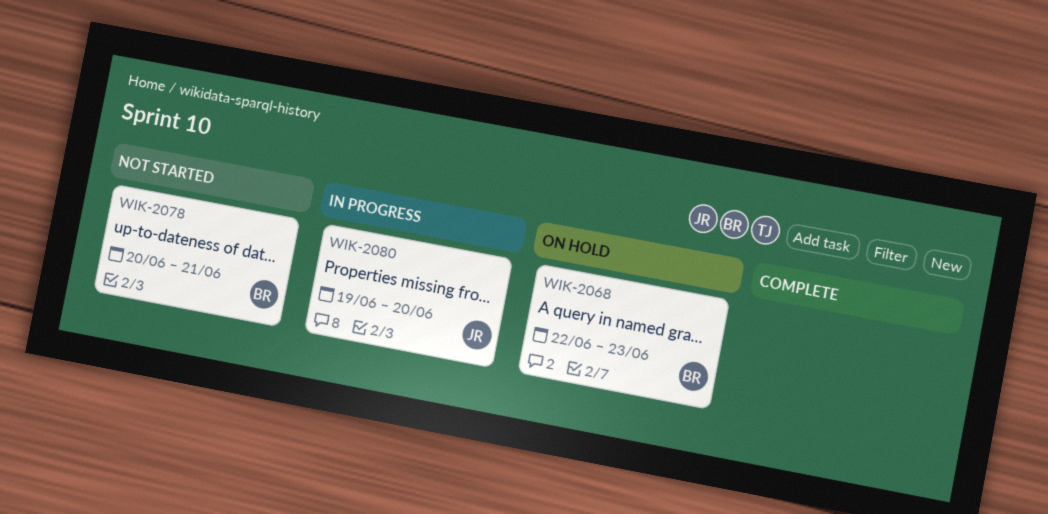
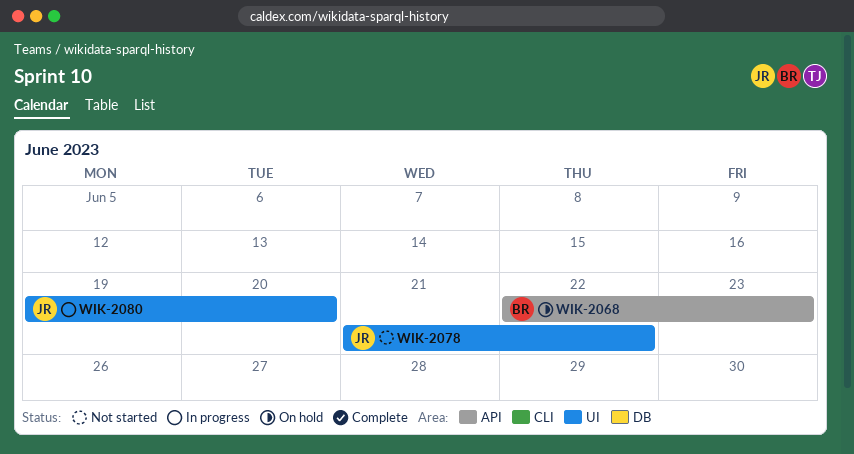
WIK-2078, owner: BR -> JR
WIK-2078, start: Jun 20 -> Jun 21
WIK-2078, due: Jun 21 -> Jun 22

